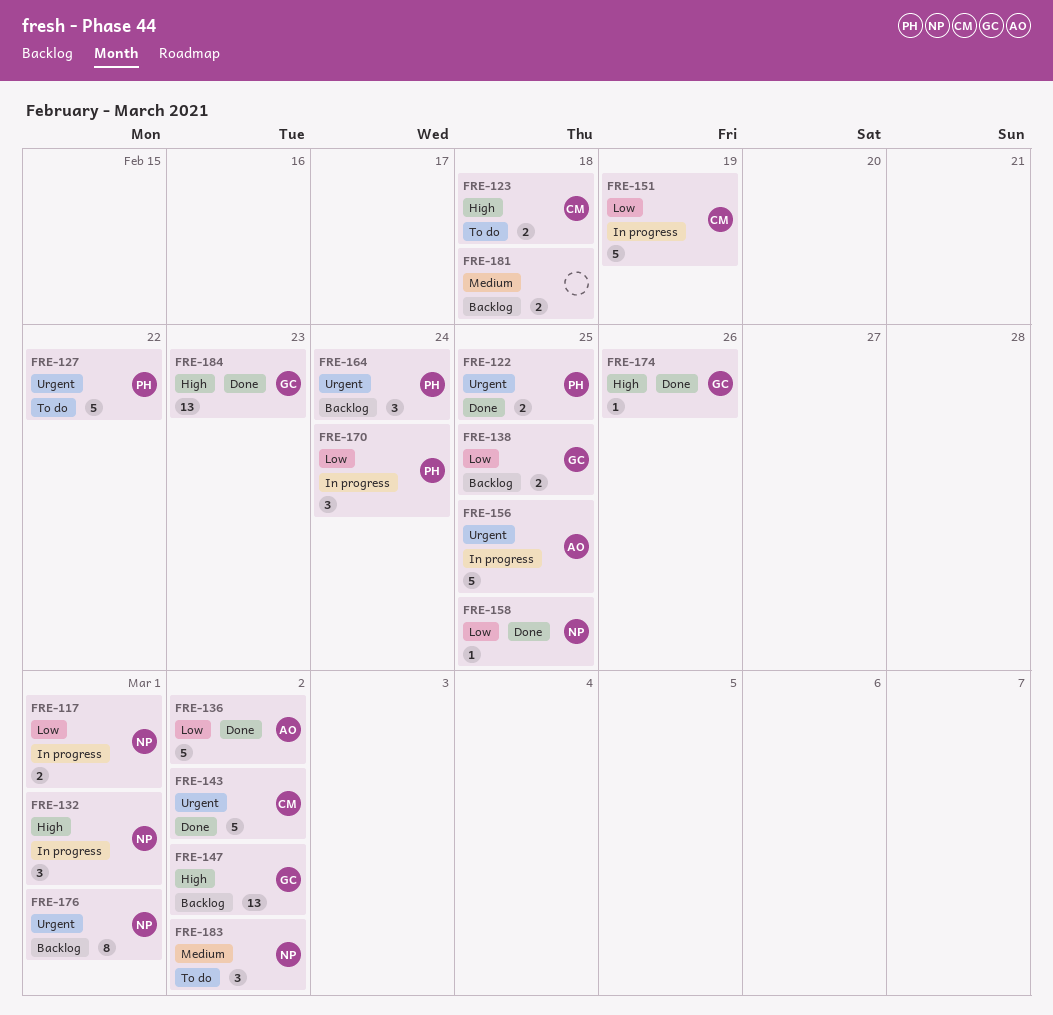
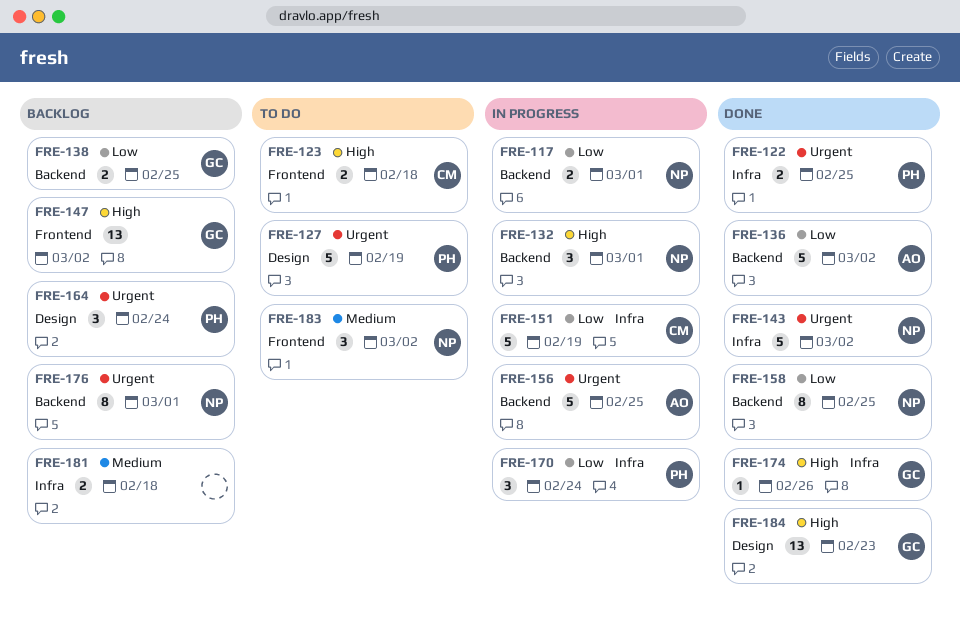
FRE-127, due: Feb 22 -> Feb 19
FRE-143, owner: CM -> NP
FRE-158, estimate: 1 -> 8

